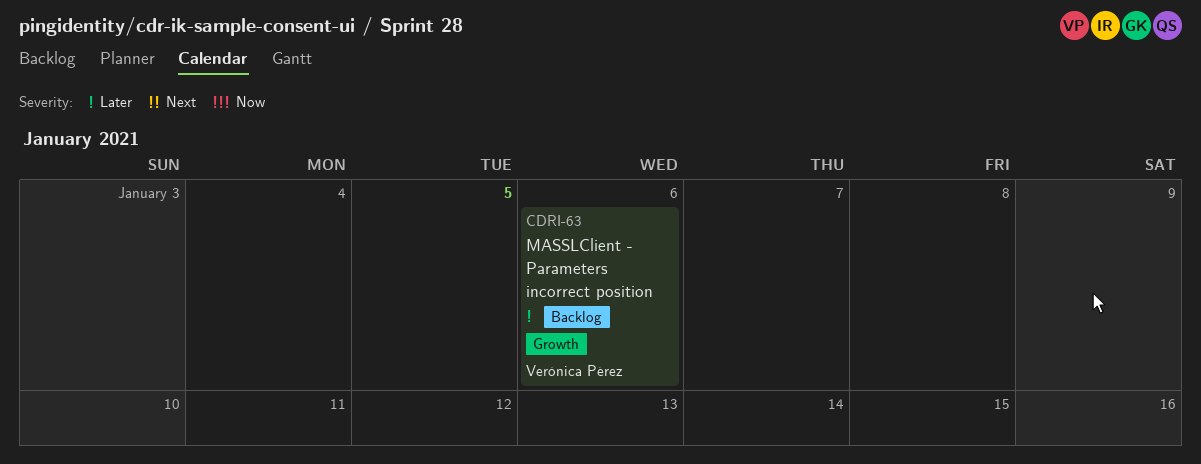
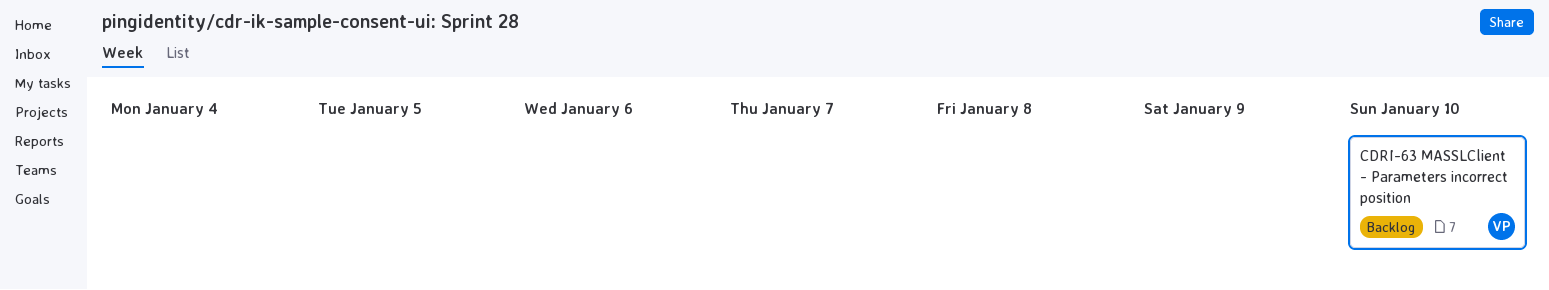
CDRI-63, due: Jan 6 -> Jan 10

